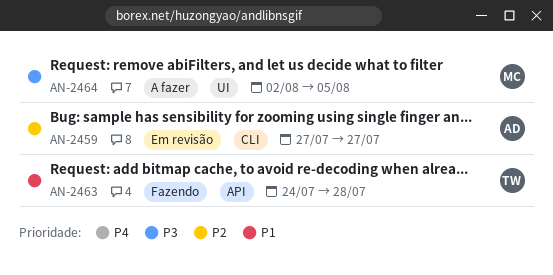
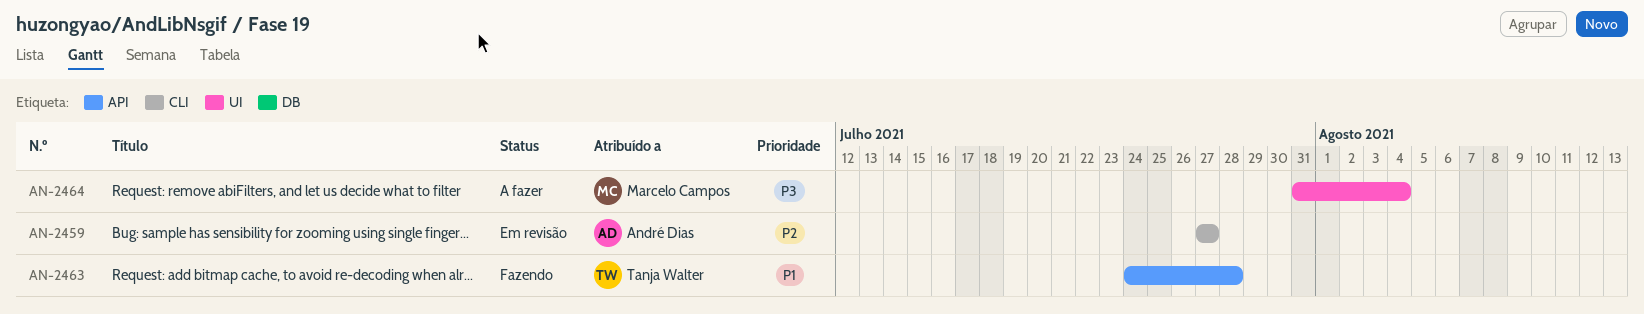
AN-2464, start: Aug 2 -> Jul 31
AN-2464, due: Aug 5 -> Aug 4

